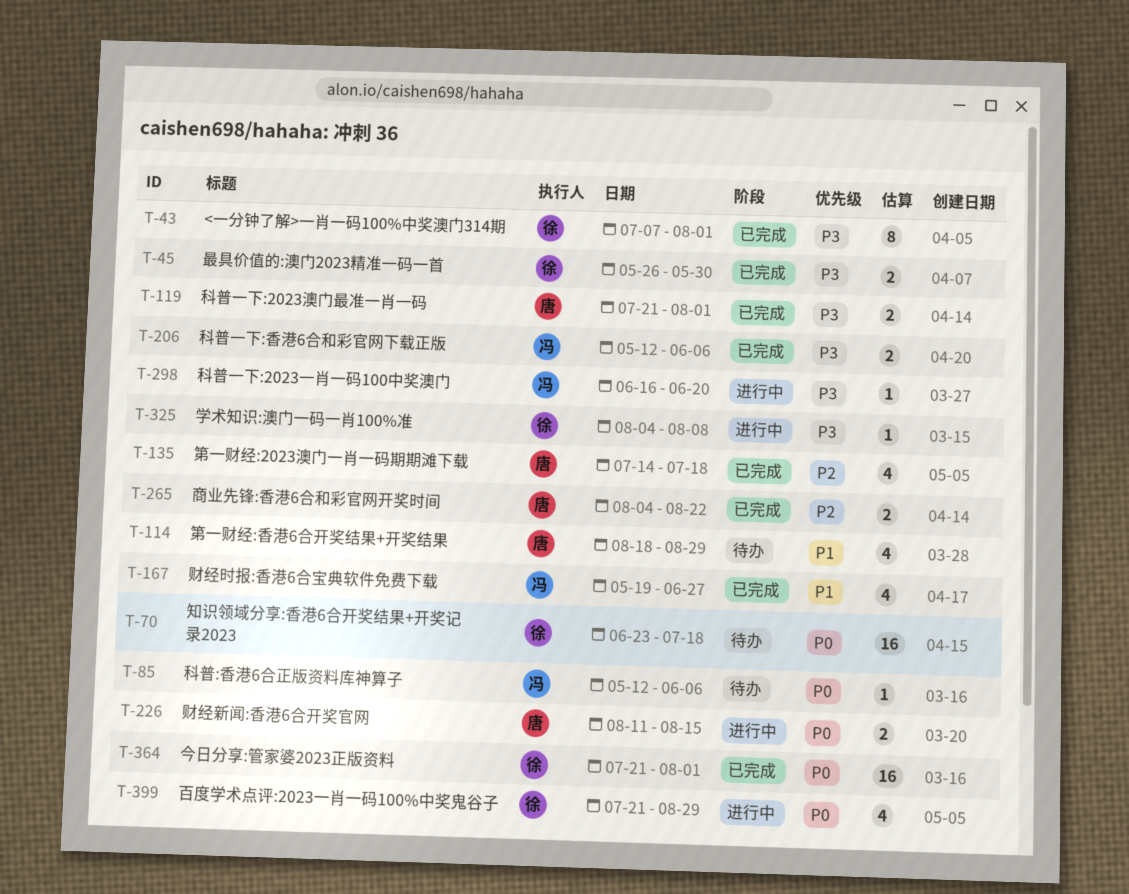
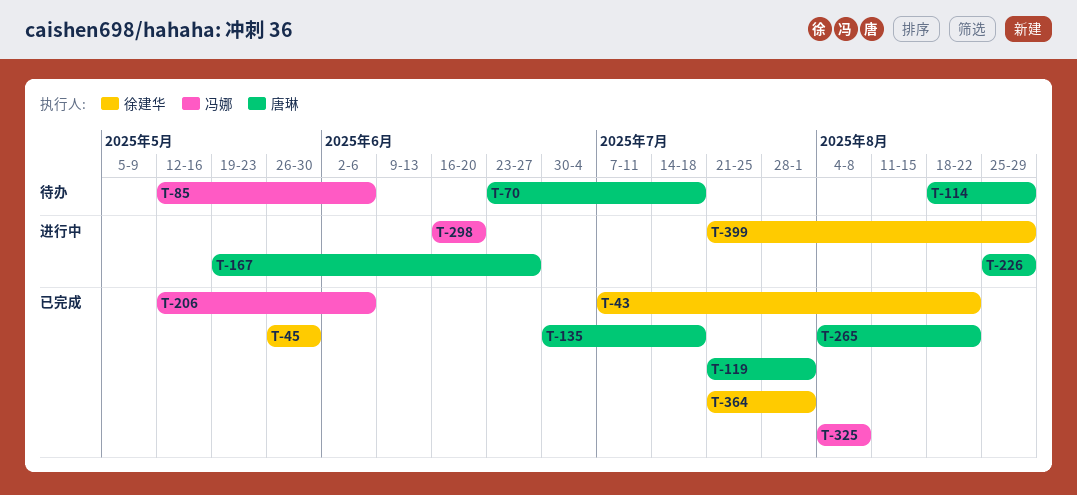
T-43, due: Aug 1 -> Aug 22
T-70, owner: 徐建华 -> 唐琳
T-135, start: Jul 14 -> Jun 30
T-167, status: 已完成 -> 进行中
T-167, owner: 冯娜 -> 唐琳
T-226, start: Aug 11 -> Aug 25
T-226, due: Aug 15 -> Aug 29
T-325, status: 进行中 -> 已完成
T-325, owner: 徐建华 -> 冯娜

